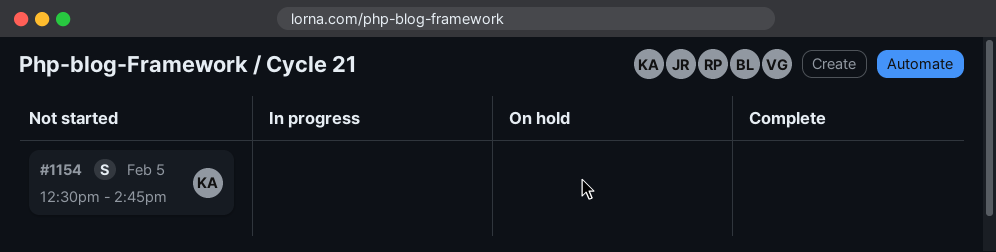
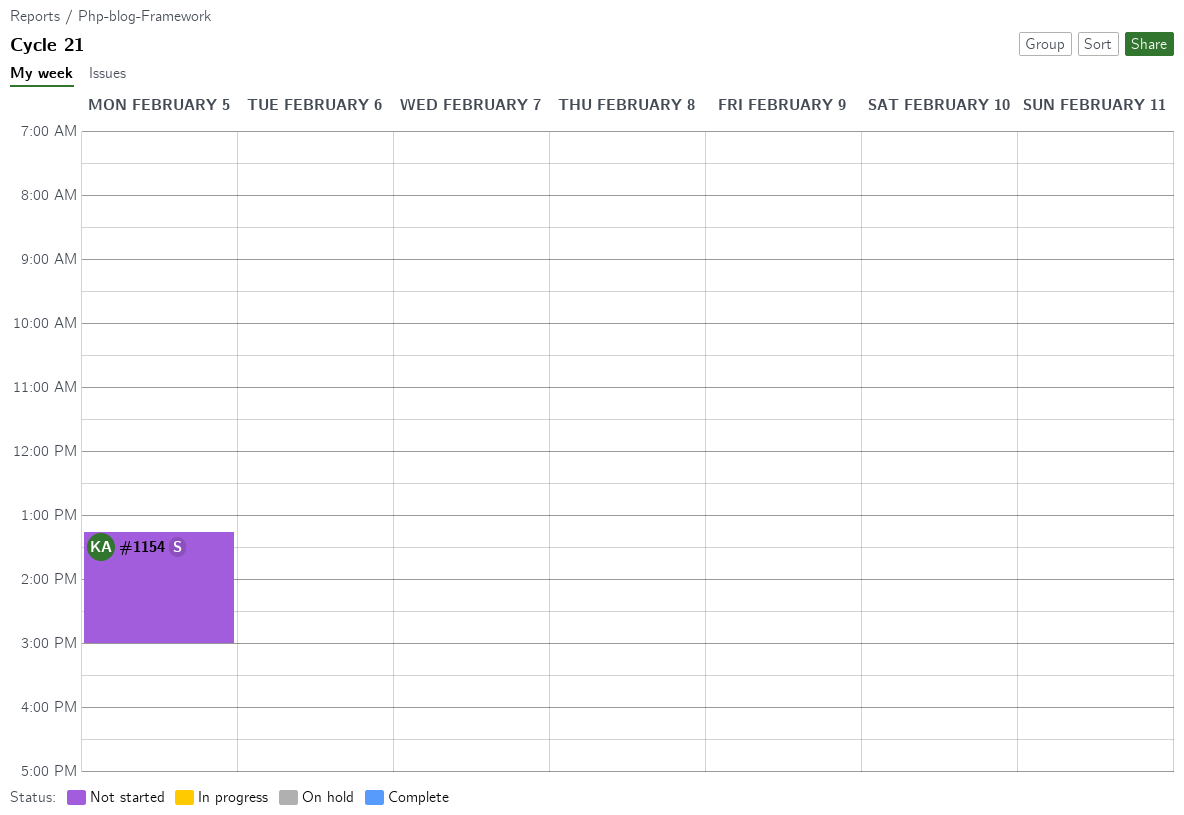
#1154, begins: 12:30 -> 13:15
#1154, ends: 14:45 -> 15:00

